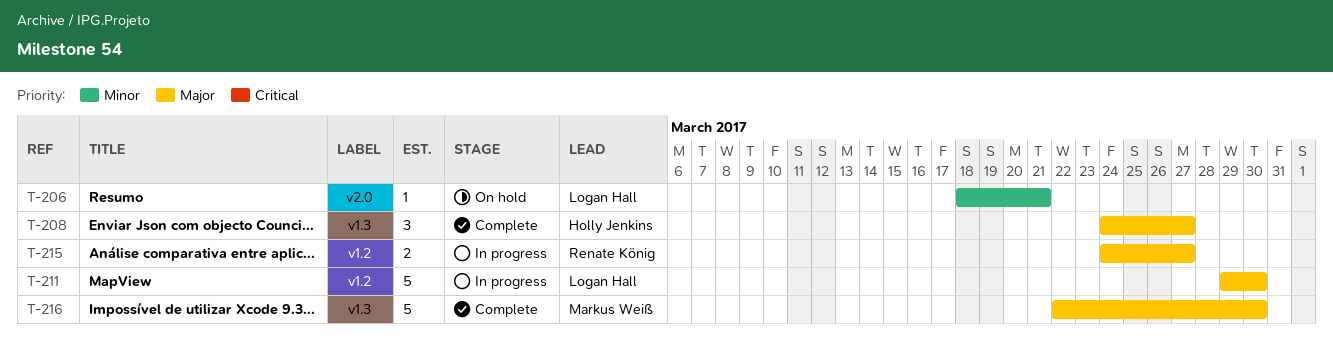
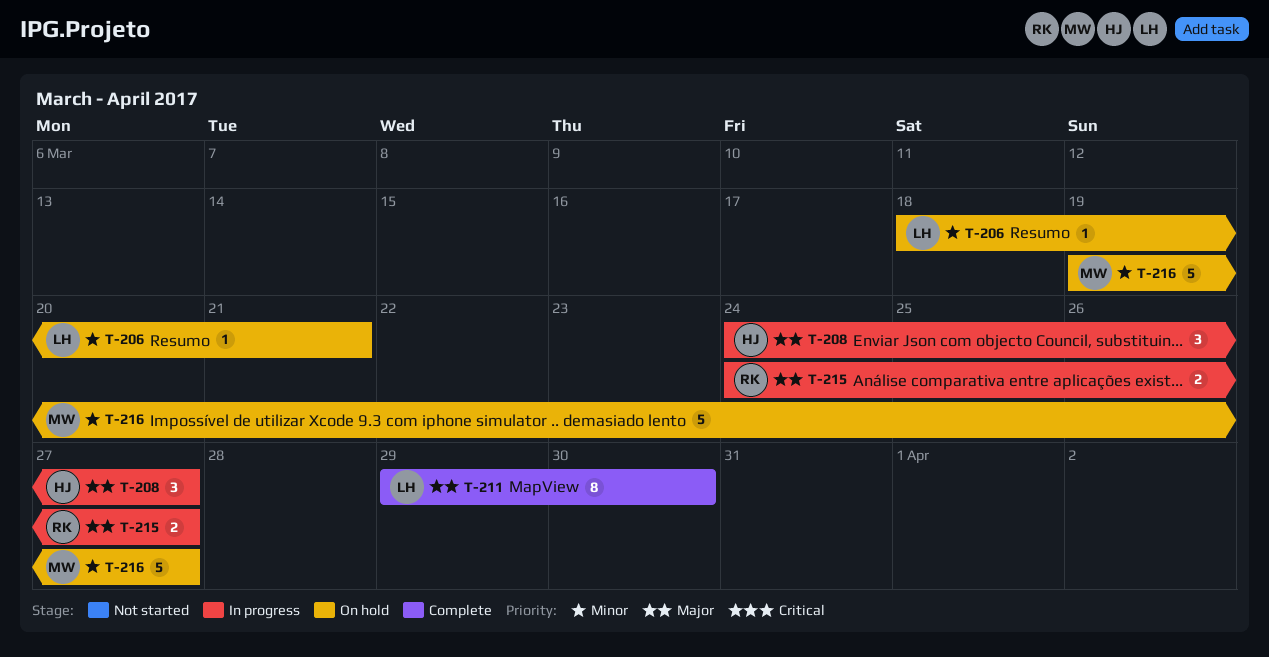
T-208, status: Complete -> In progress
T-211, status: In progress -> Complete
T-211, estimate: 5 -> 8
T-216, status: Complete -> On hold
T-216, priority: Major -> Minor
T-216, start: Mar 22 -> Mar 19
T-216, due: Mar 30 -> Mar 27

